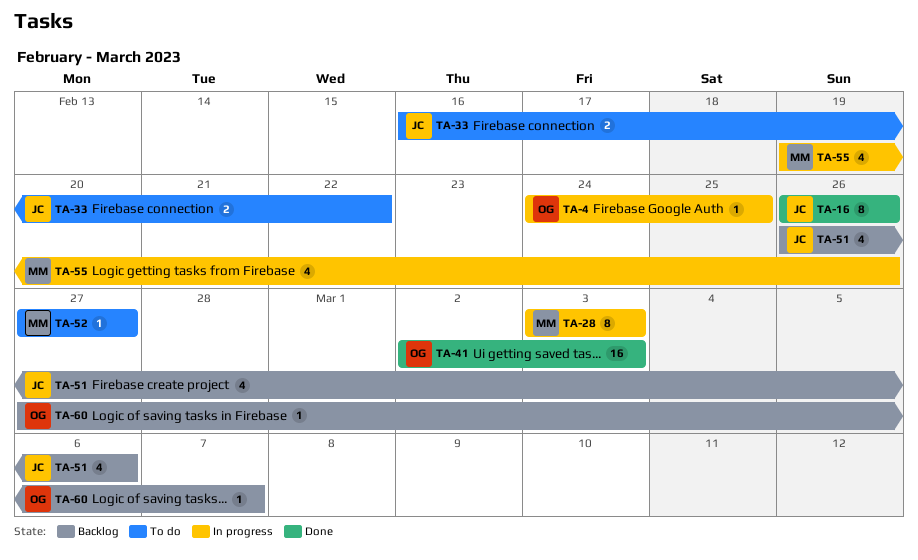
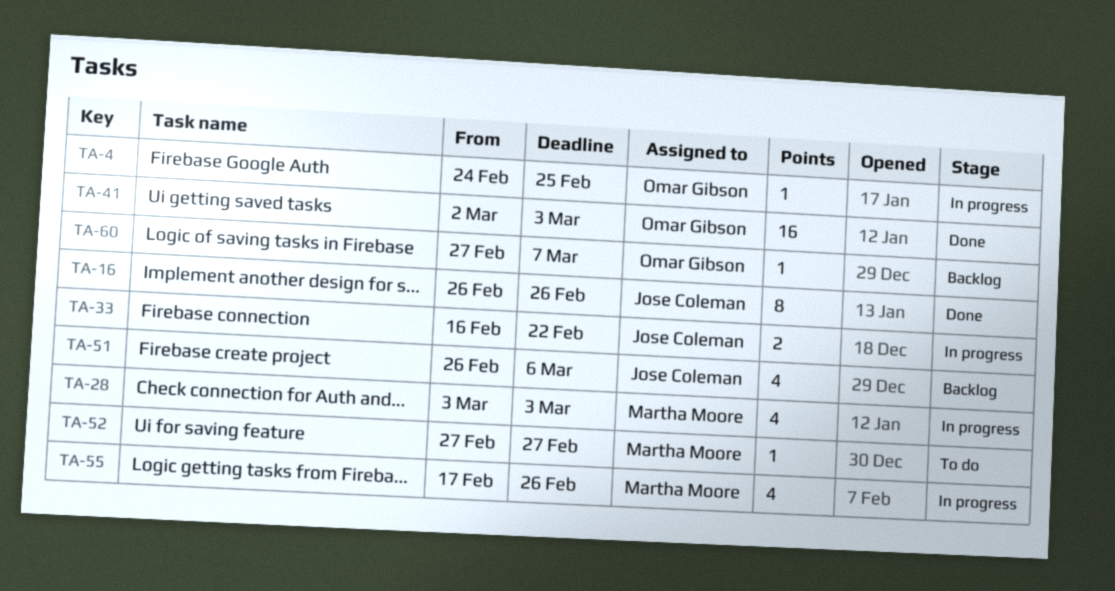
TA-28, estimate: 8 -> 4
TA-33, status: To do -> In progress
TA-55, start: Feb 19 -> Feb 17

